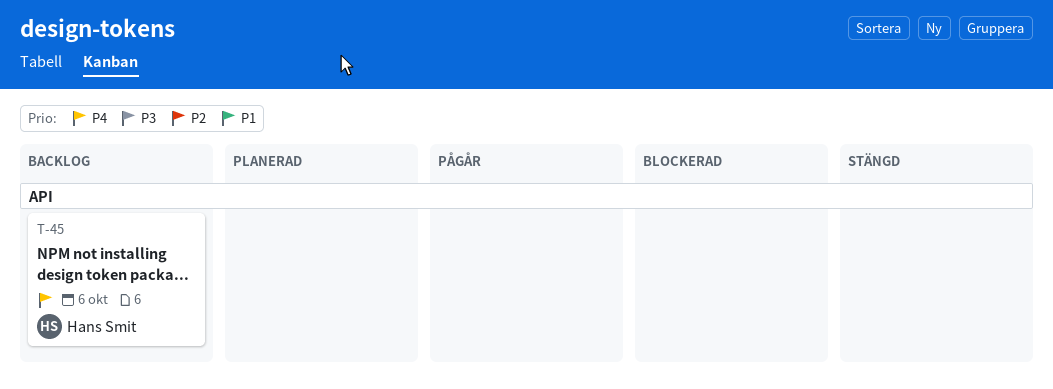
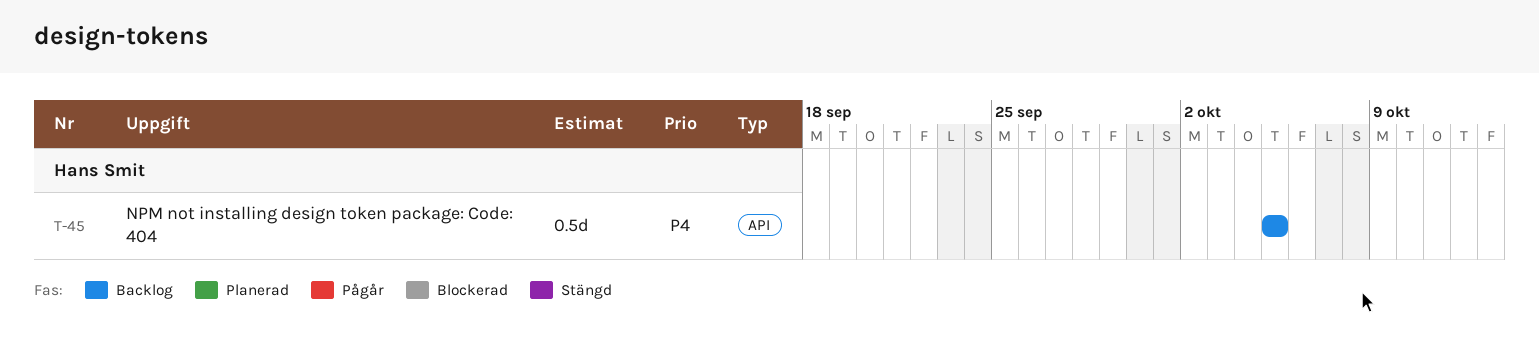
T-45, due: Oct 6 -> Oct 5

